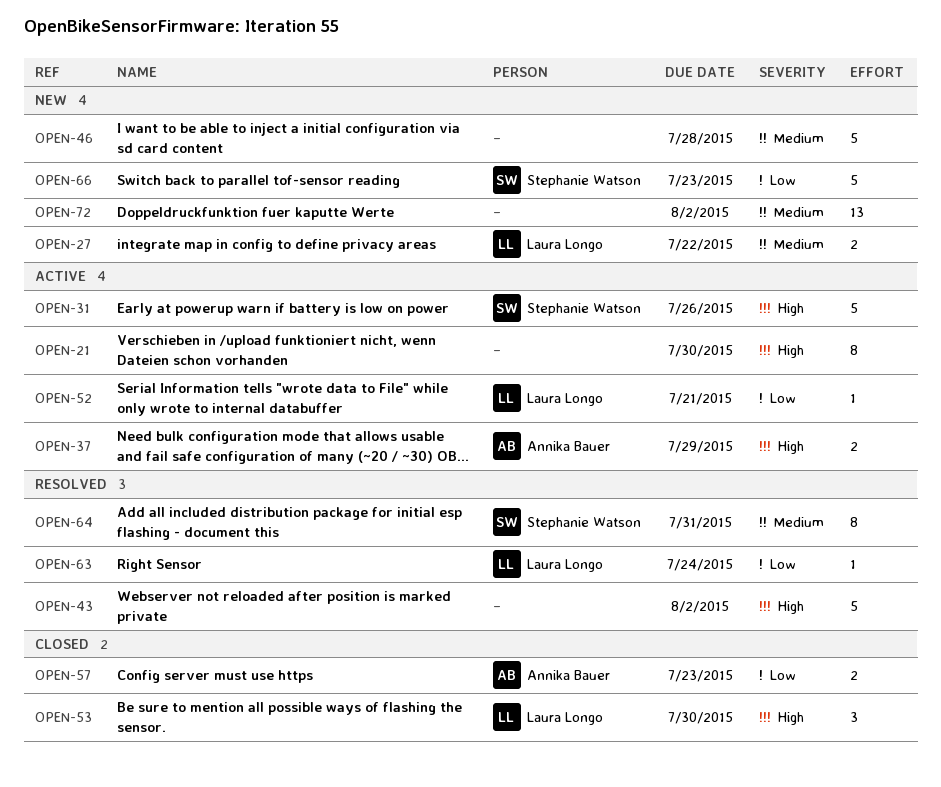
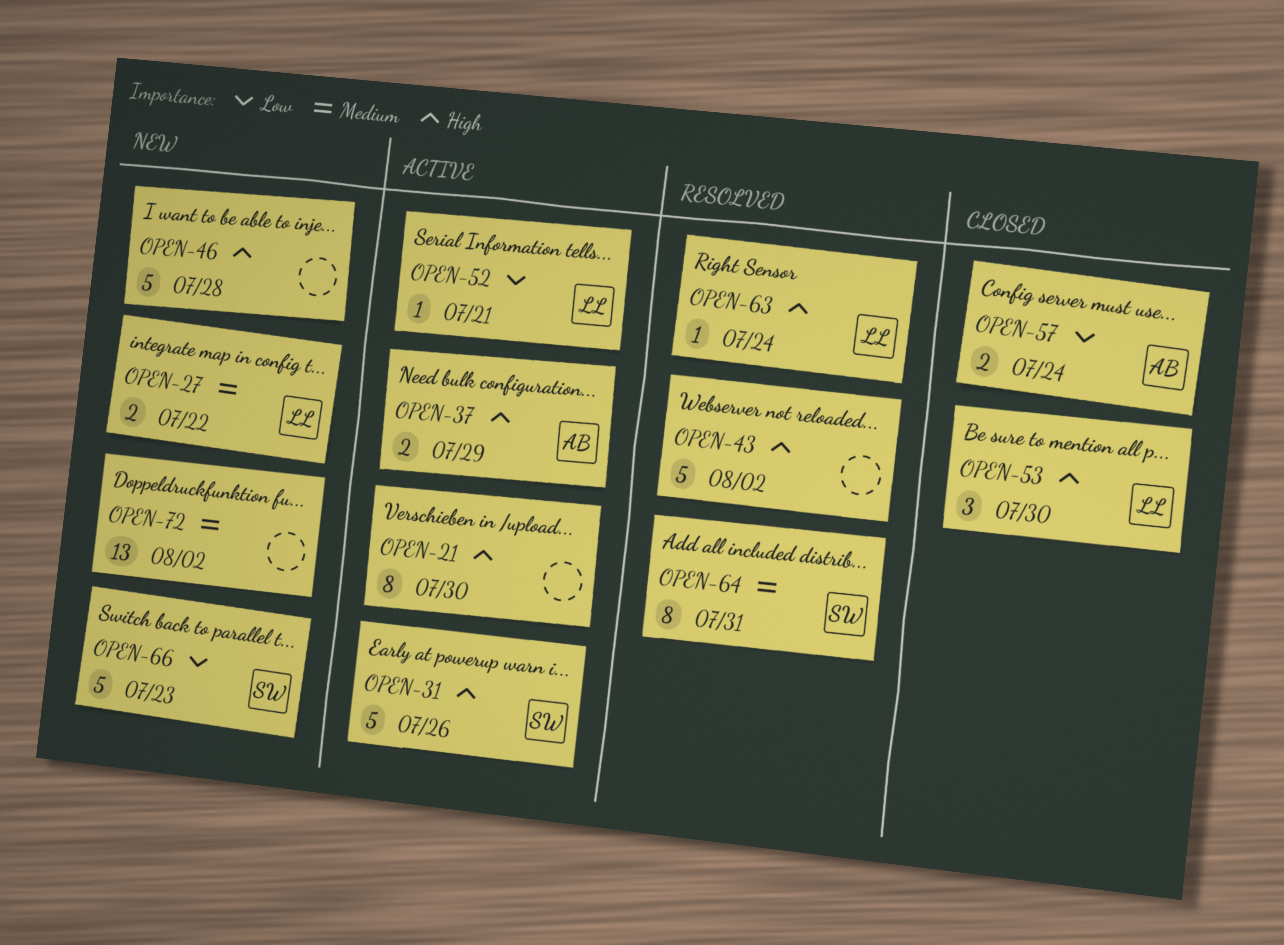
OPEN-46, priority: Medium -> High
OPEN-57, due: Jul 23 -> Jul 24
OPEN-63, priority: Low -> High

